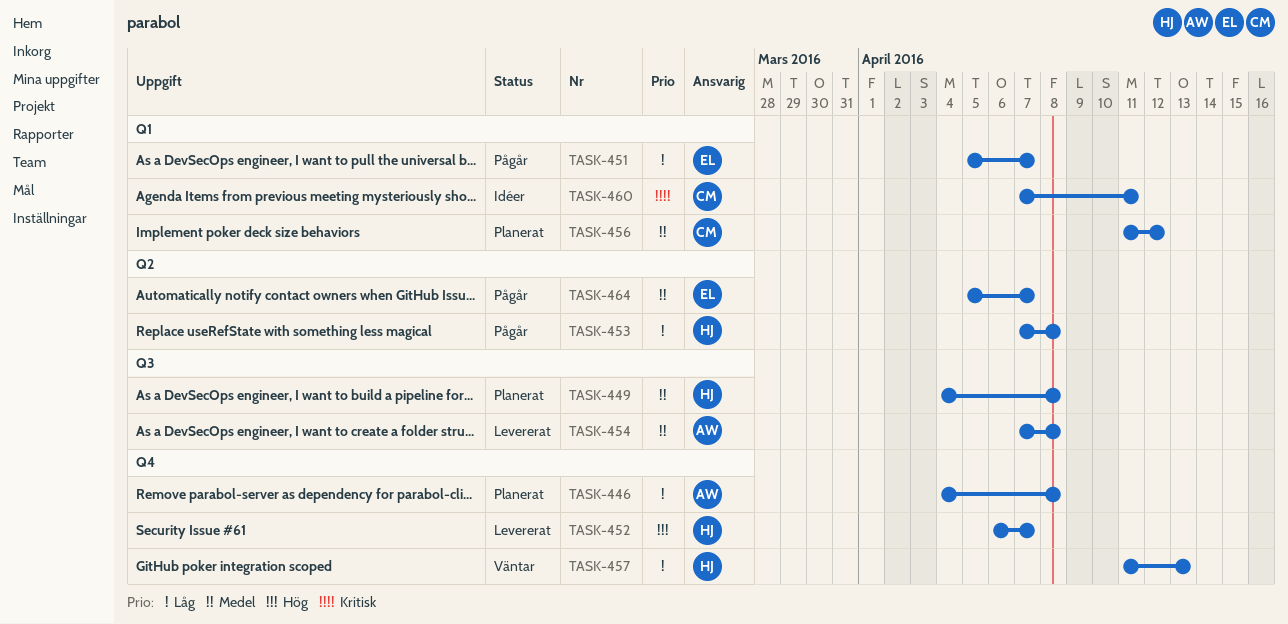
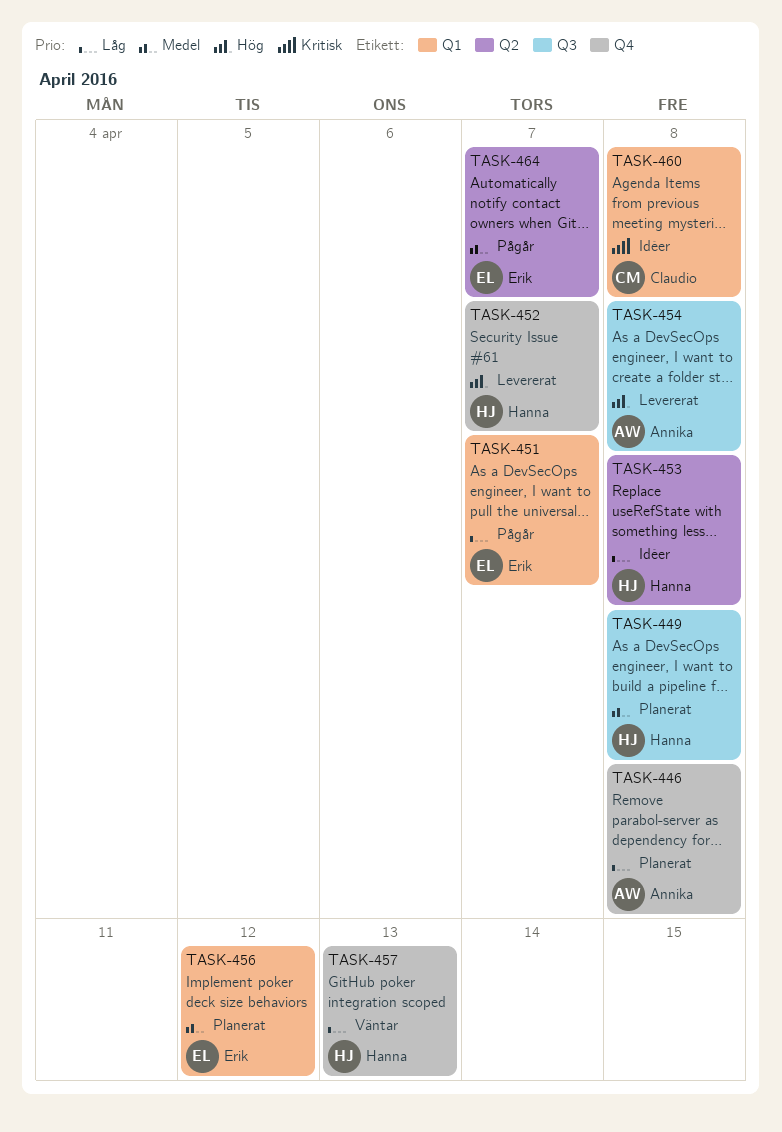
TASK-453, status: Pågår -> Idéer
TASK-454, priority: Medel -> Hög
TASK-456, owner: Claudio -> Erik
TASK-460, due: Apr 11 -> Apr 8

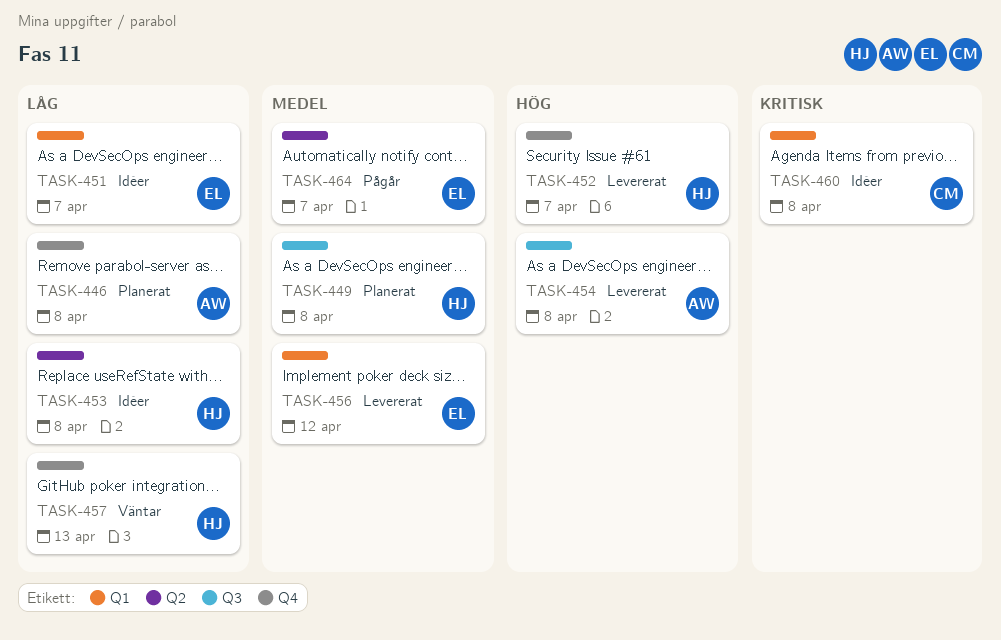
TASK-451, status: Pågår -> Idéer
TASK-456, status: Planerat -> Levererat

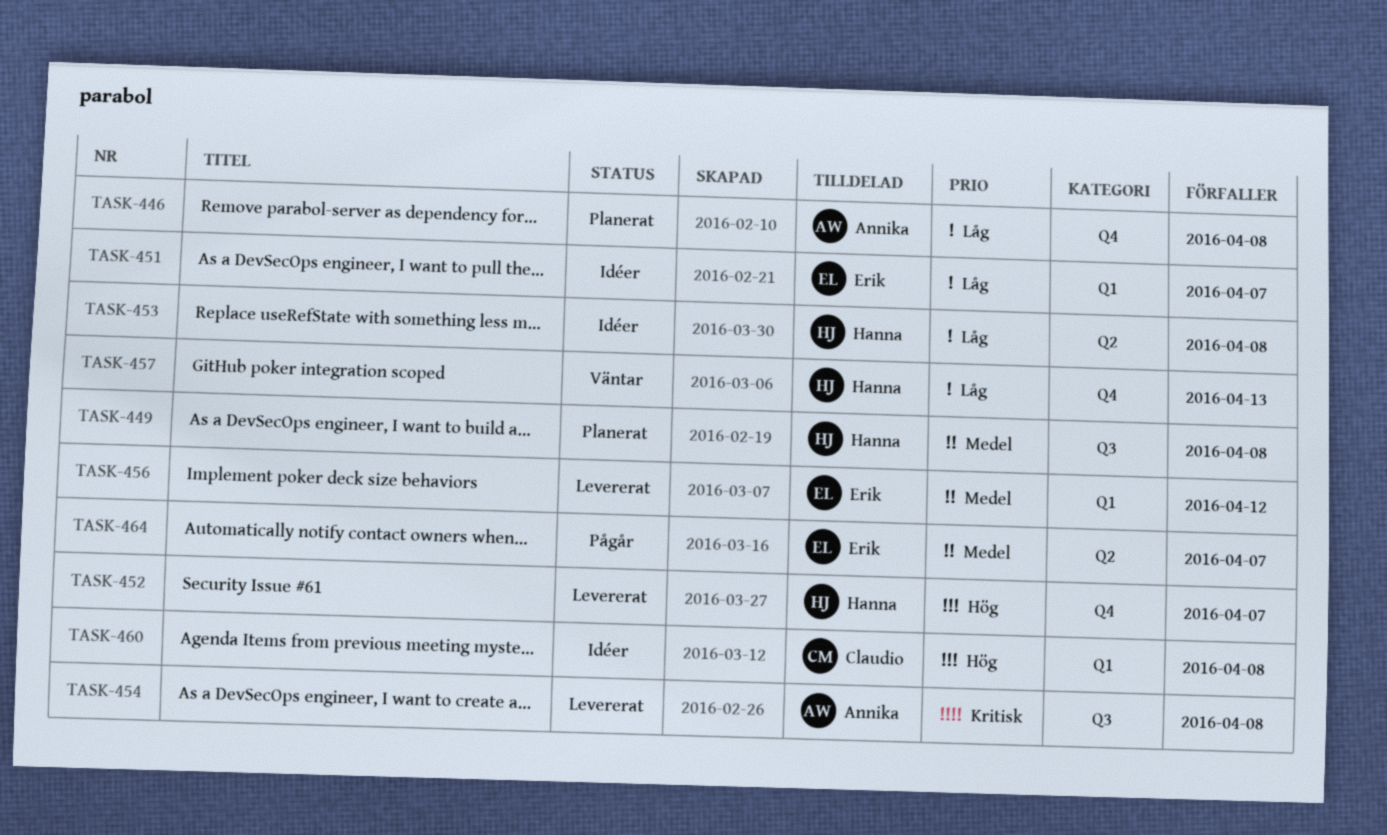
TASK-454, priority: Hög -> Kritisk
TASK-460, priority: Kritisk -> Hög

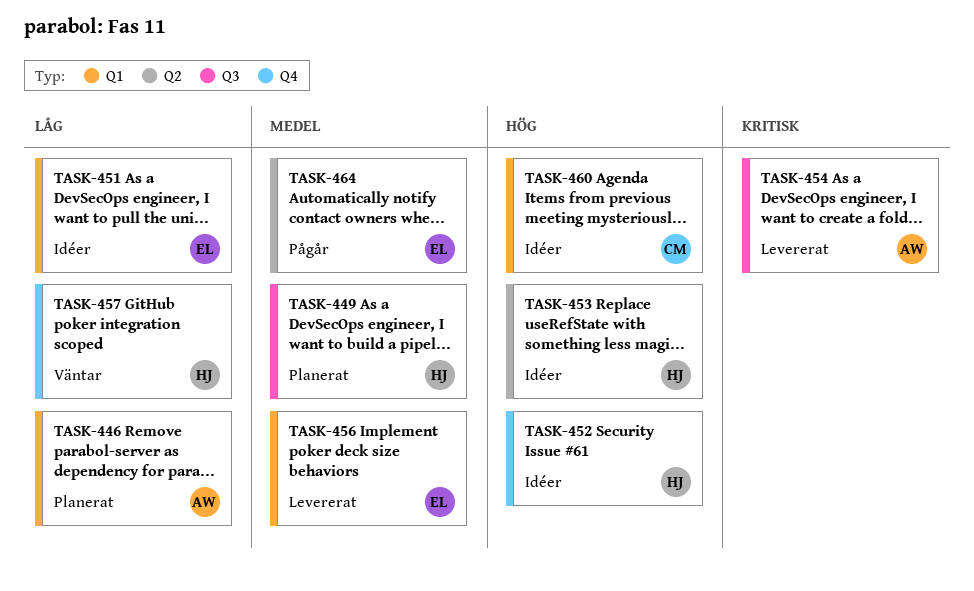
TASK-446, label: Q4 -> Q1
TASK-452, status: Levererat -> Idéer
TASK-453, priority: Låg -> Hög

